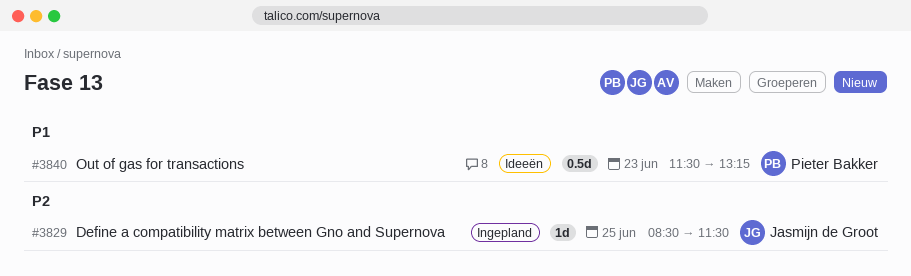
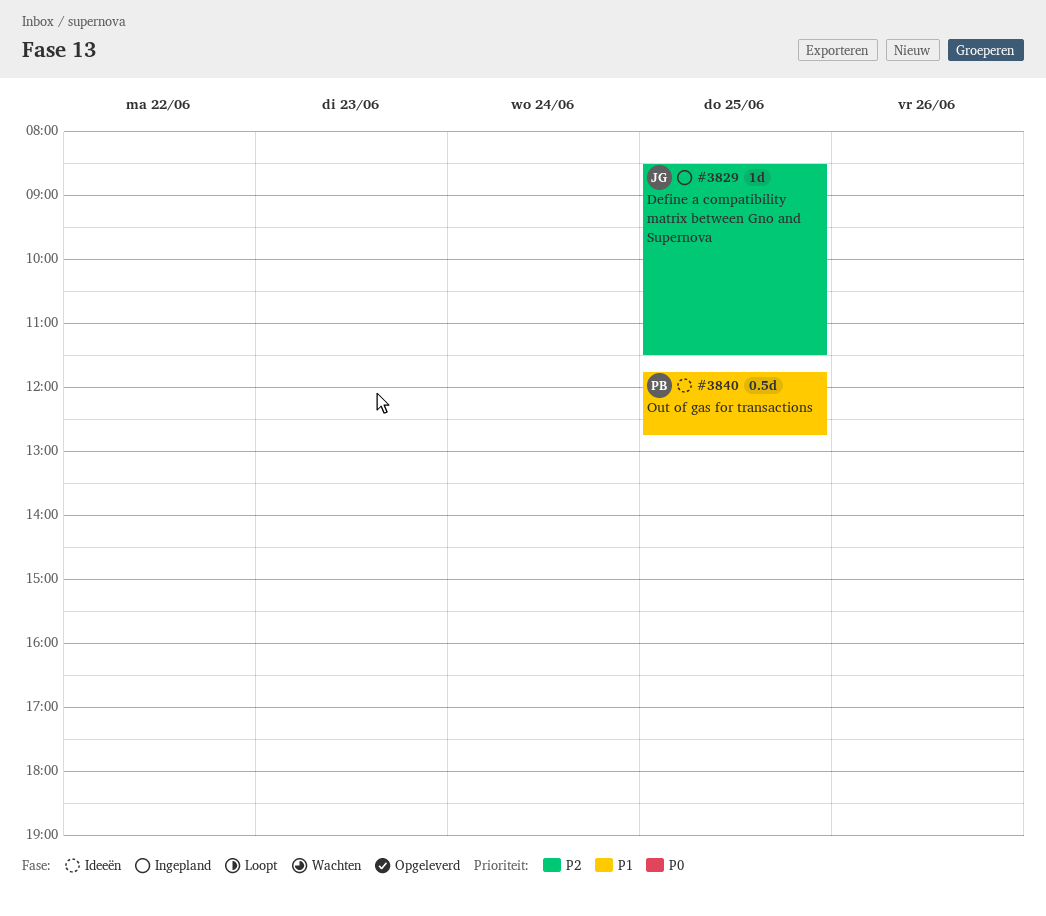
#3840, day: Jun 23 -> Jun 25
#3840, begins: 11:30 -> 11:45
#3840, ends: 13:15 -> 12:45

